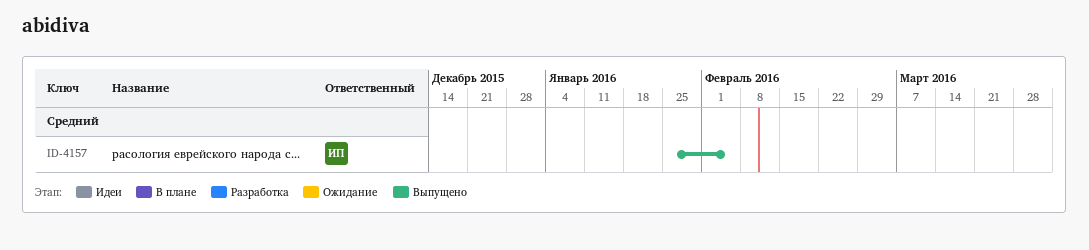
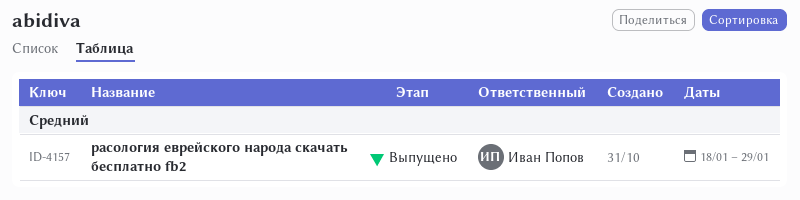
ID-4157, start: Jan 25 -> Jan 18
ID-4157, due: Feb 5 -> Jan 29

